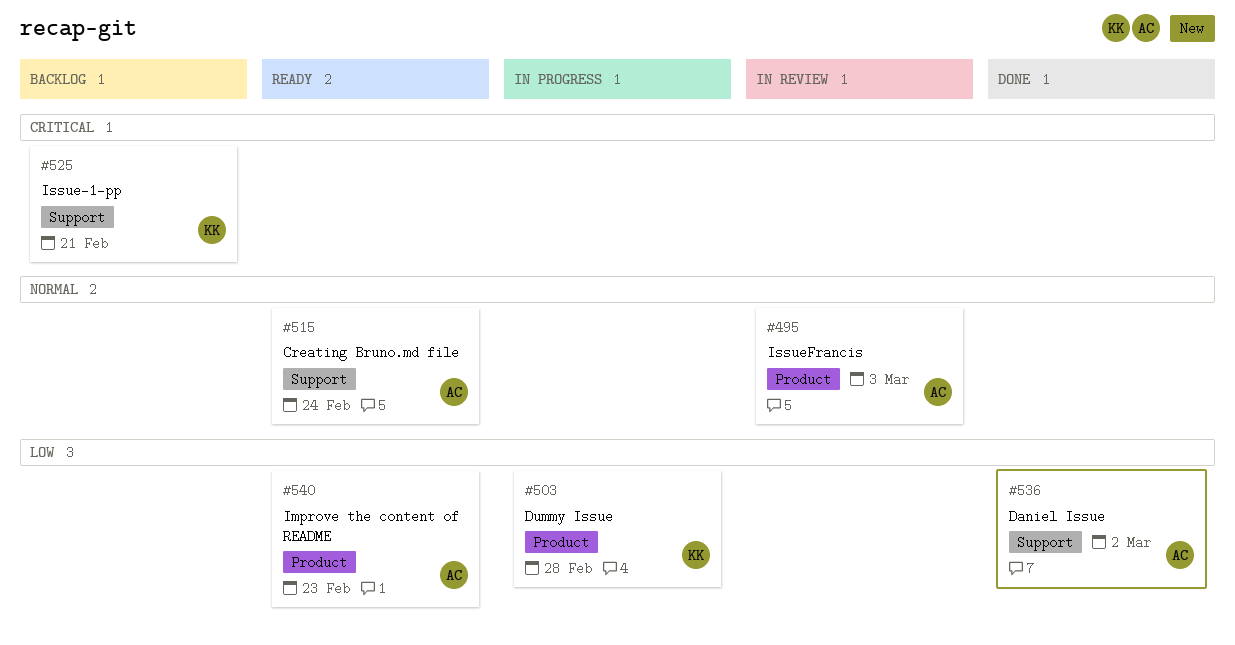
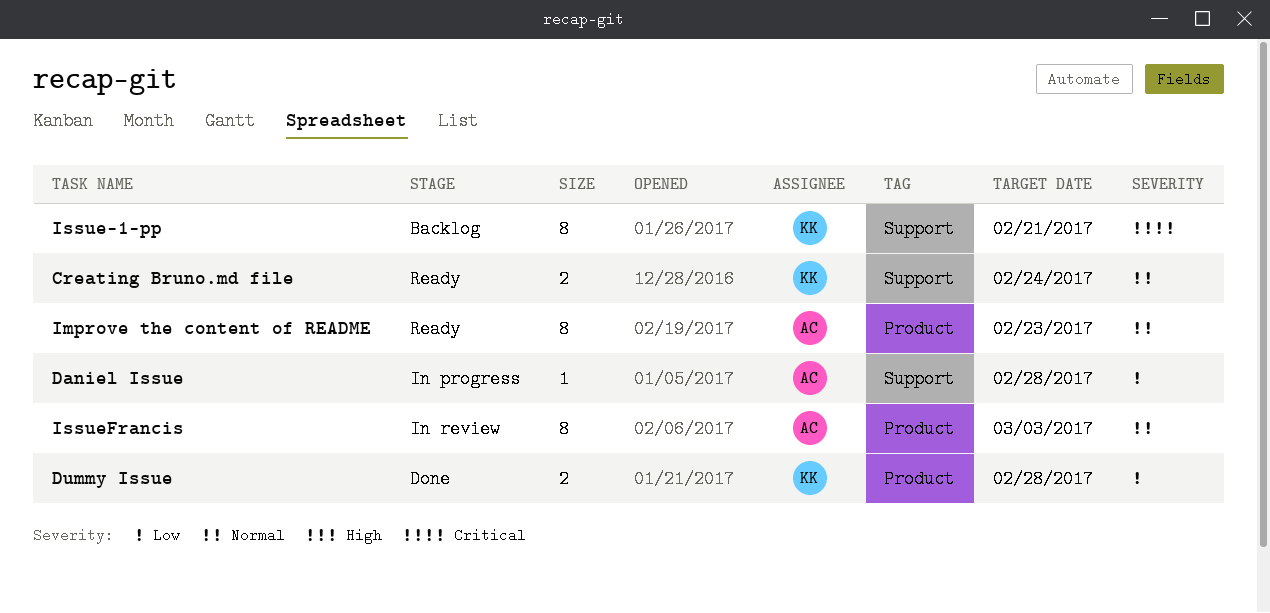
Creating Bruno.md file, owner: AC -> KK
Daniel Issue, status: Done -> In progress
Daniel Issue, due: Mar 2 -> Feb 28
Dummy Issue, status: In progress -> Done
Improve the content of README, priority: Low -> Normal

